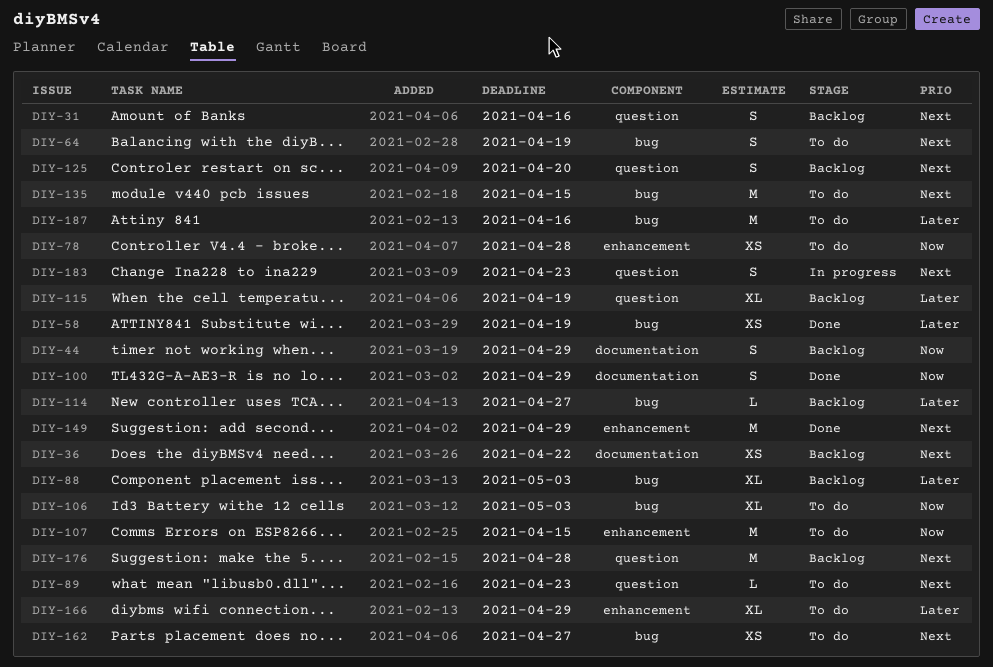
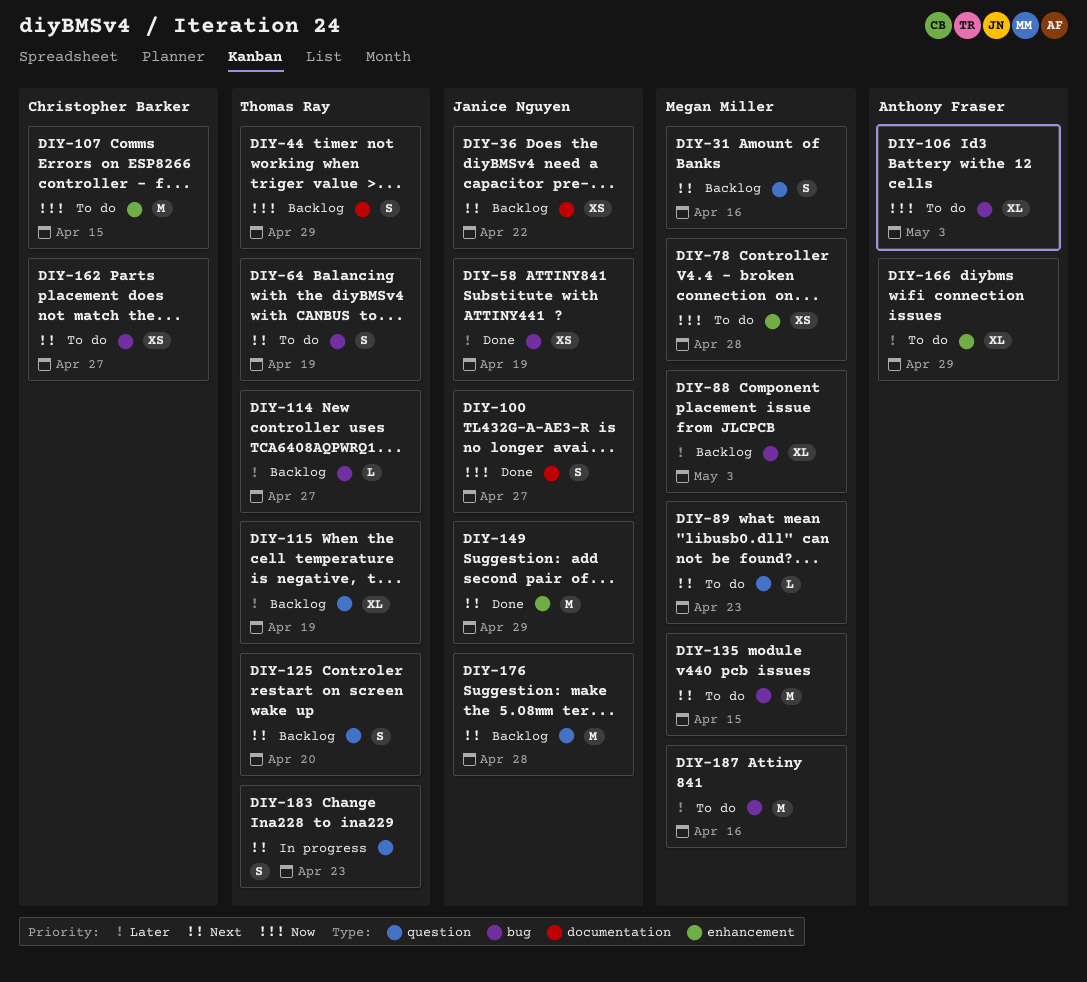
DIY-100, due: Apr 29 -> Apr 27

